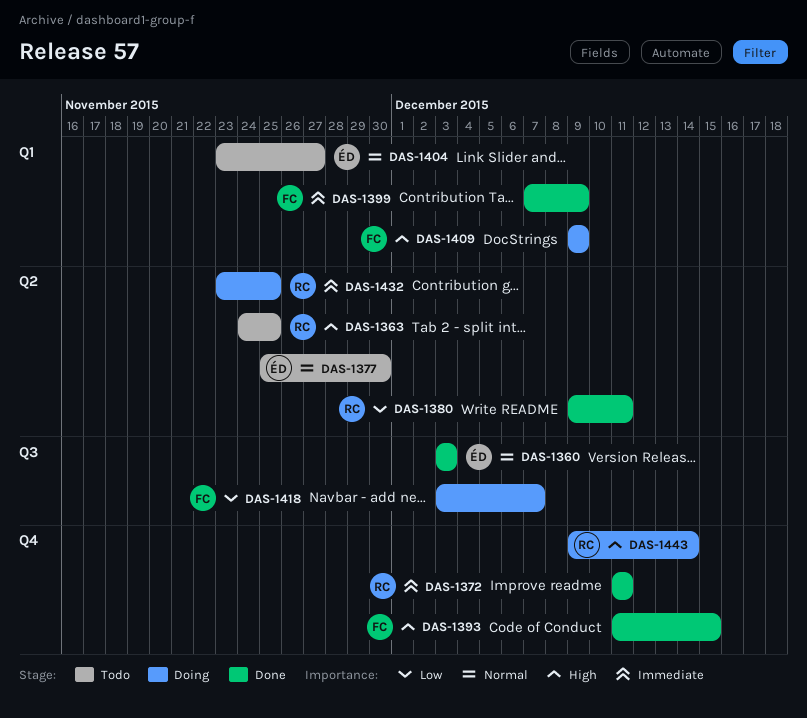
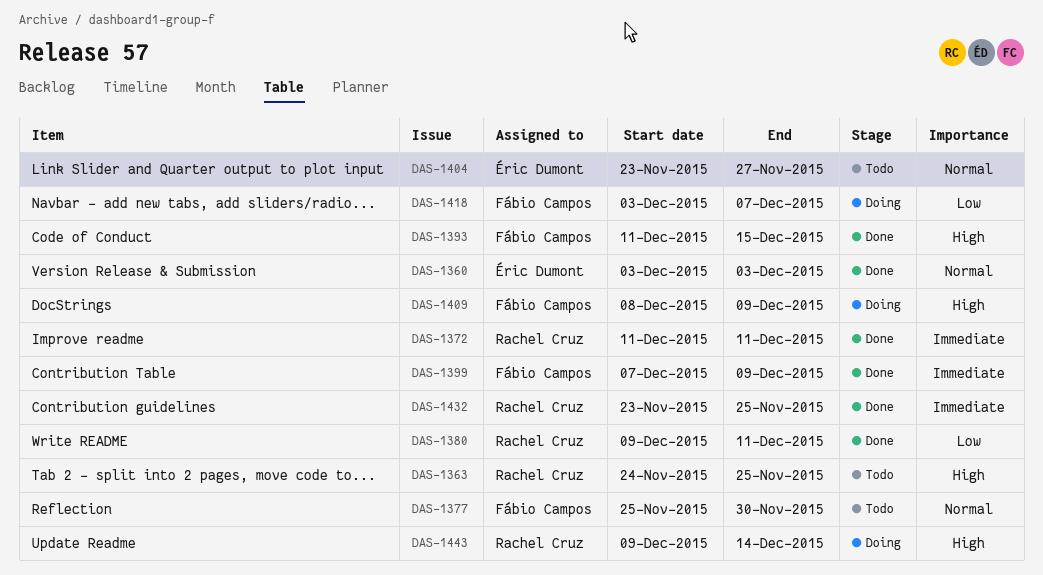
DAS-1377, owner: Éric Dumont -> Fábio Campos
DAS-1409, start: Dec 9 -> Dec 8
DAS-1432, status: Doing -> Done

